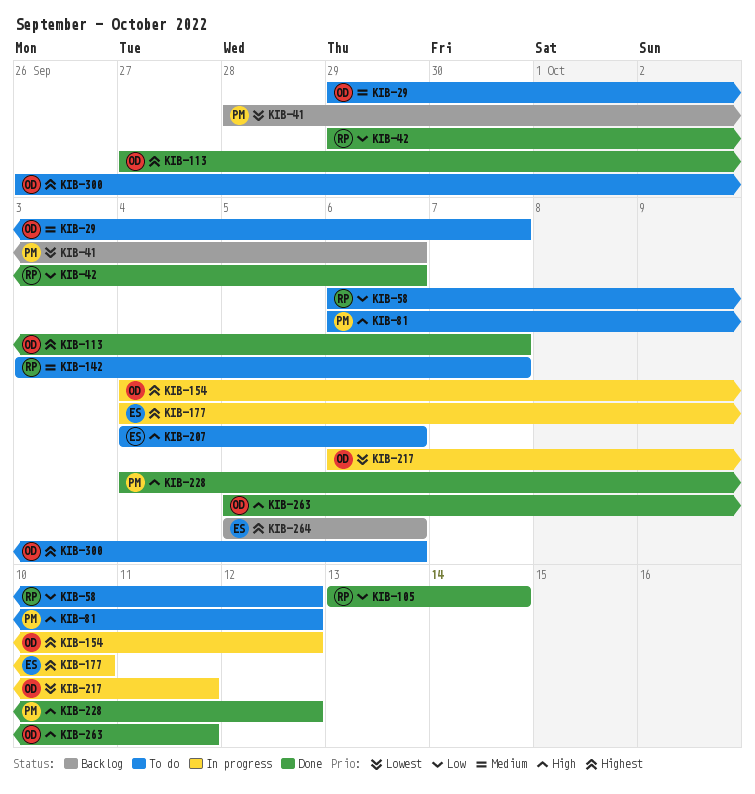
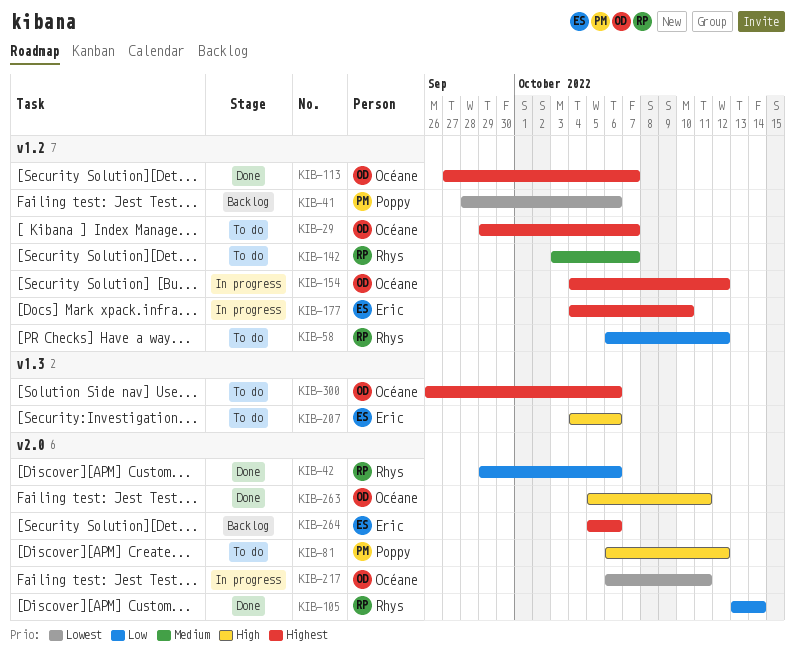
KIB-29, priority: Medium -> Highest
KIB-228: present -> none

